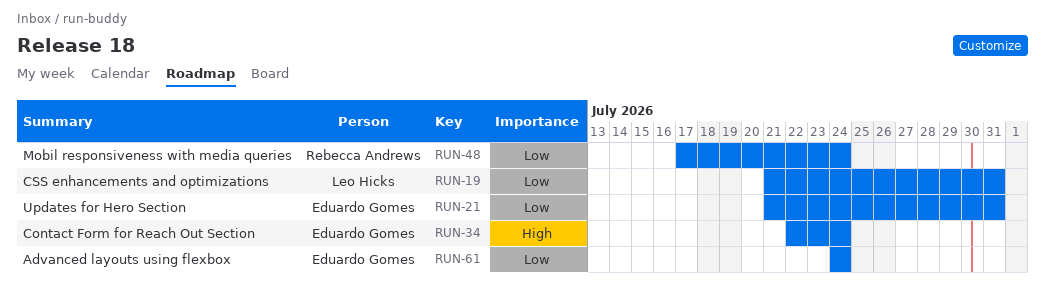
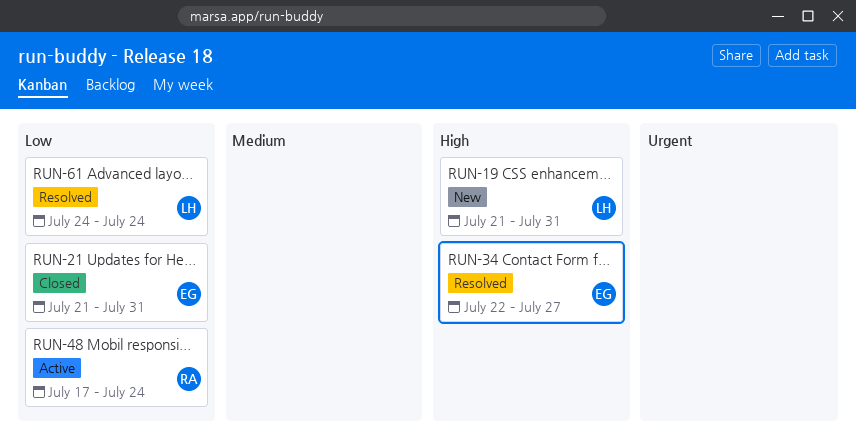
RUN-19, priority: Low -> High
RUN-34, due: Jul 24 -> Jul 27
RUN-61, owner: Eduardo Gomes -> Leo Hicks

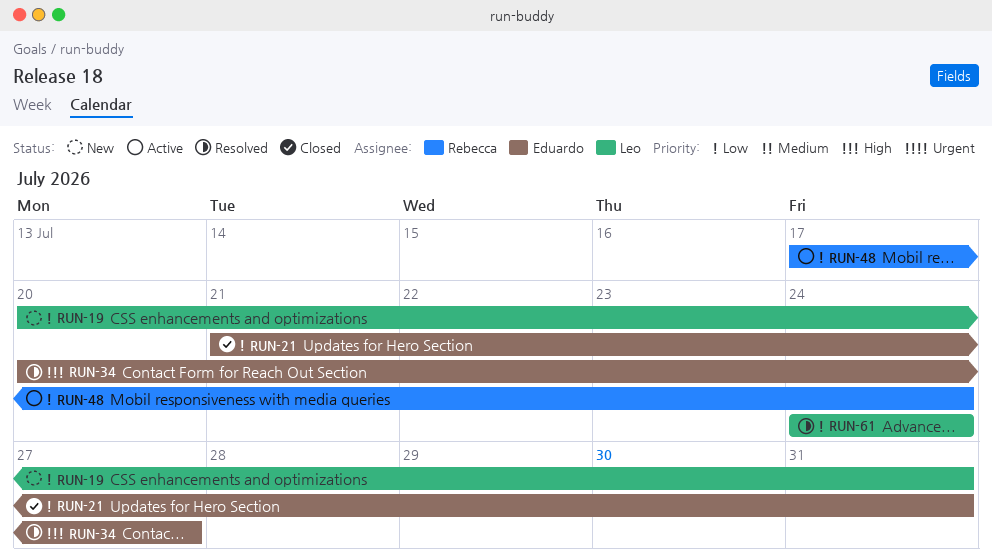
RUN-19, priority: High -> Low
RUN-19, start: Jul 21 -> Jul 20
RUN-34, start: Jul 22 -> Jul 20

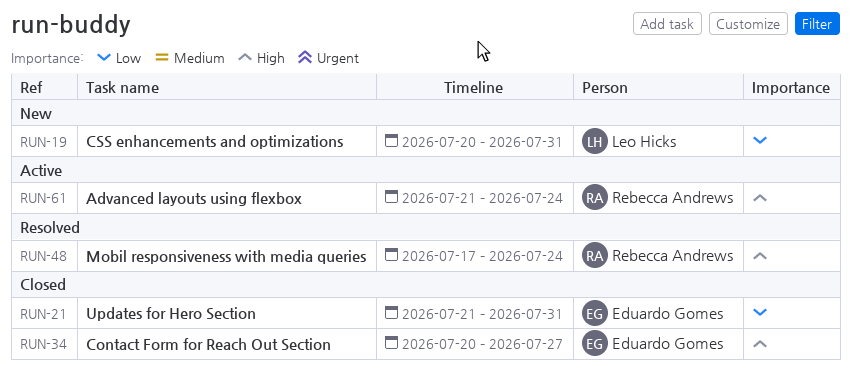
RUN-34, status: Resolved -> Closed
RUN-48, status: Active -> Resolved
RUN-48, priority: Low -> High
RUN-61, status: Resolved -> Active
RUN-61, owner: Leo Hicks -> Rebecca Andrews
RUN-61, priority: Low -> High
RUN-61, start: Jul 24 -> Jul 21

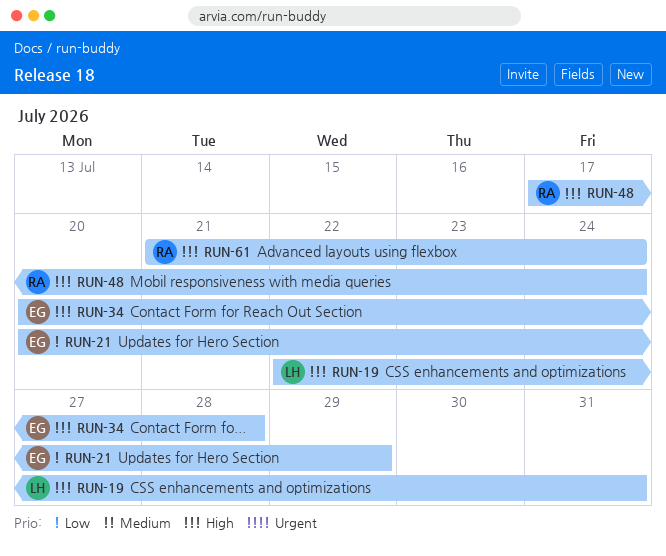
RUN-19, priority: Low -> High
RUN-19, start: Jul 20 -> Jul 22
RUN-21, start: Jul 21 -> Jul 20
RUN-21, due: Jul 31 -> Jul 29
RUN-34, due: Jul 27 -> Jul 28

